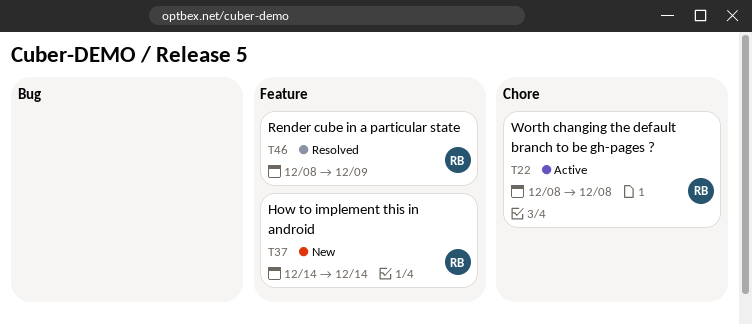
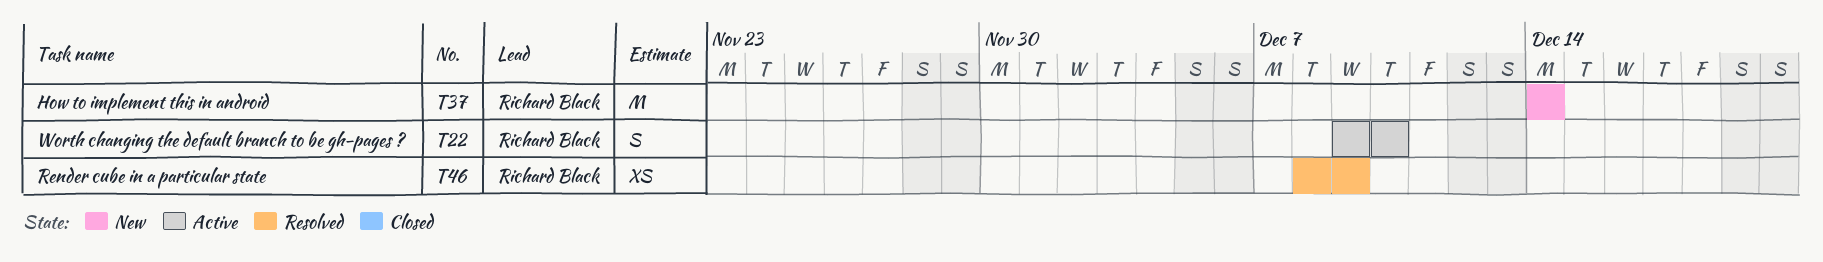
T22, start: Dec 8 -> Dec 9
T22, due: Dec 8 -> Dec 10

